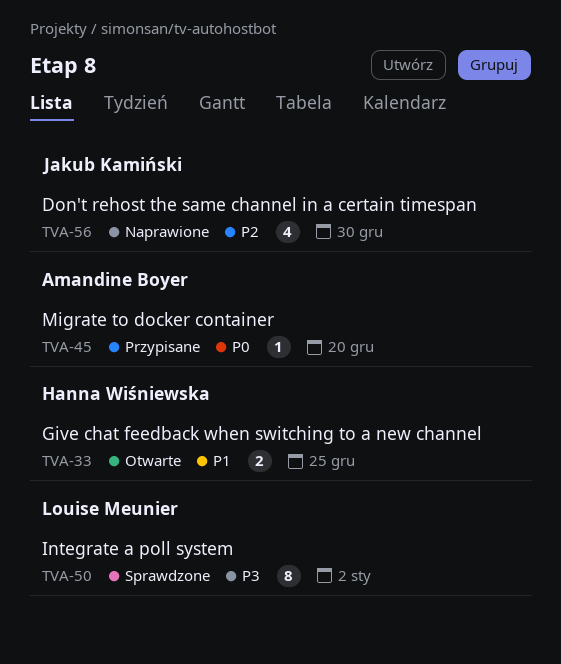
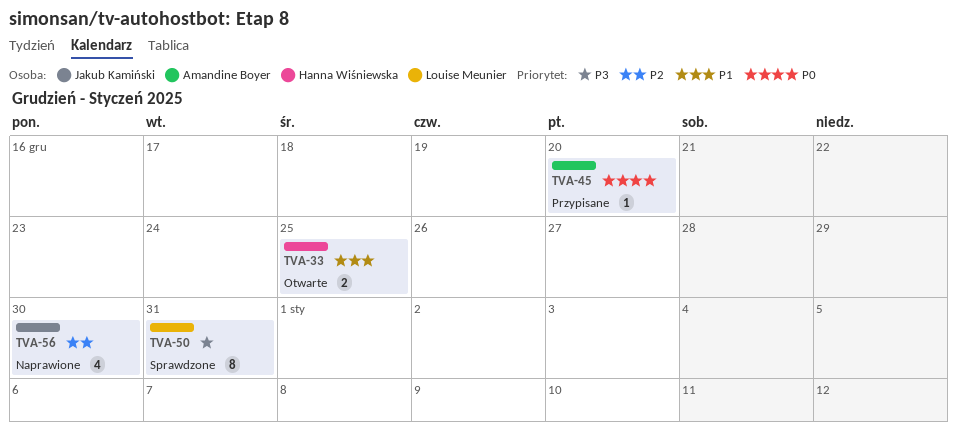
TVA-50, due: Jan 2 -> Dec 31

